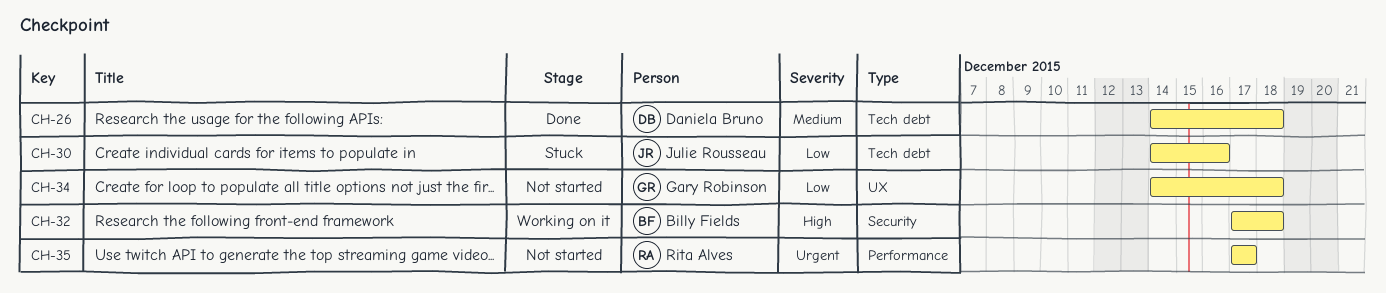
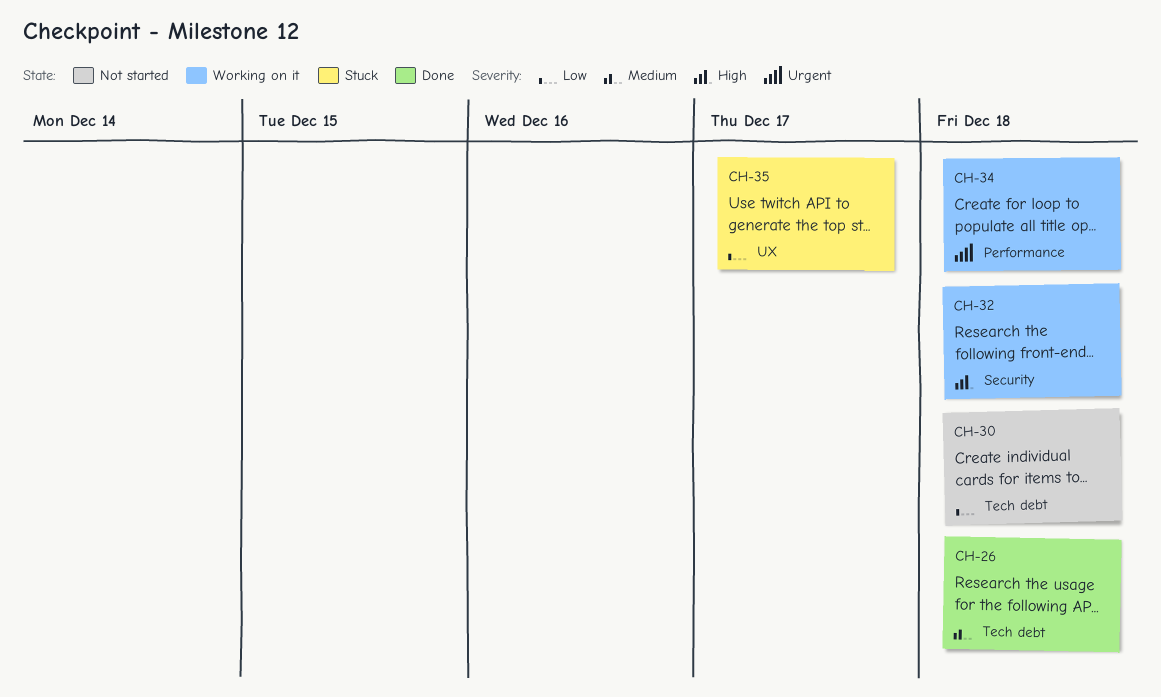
CH-30, status: Stuck -> Not started
CH-30, due: Dec 16 -> Dec 18
CH-34, status: Not started -> Working on it
CH-34, priority: Low -> Urgent
CH-34, label: UX -> Performance
CH-35, status: Not started -> Stuck
CH-35, priority: Urgent -> Low
CH-35, label: Performance -> UX

